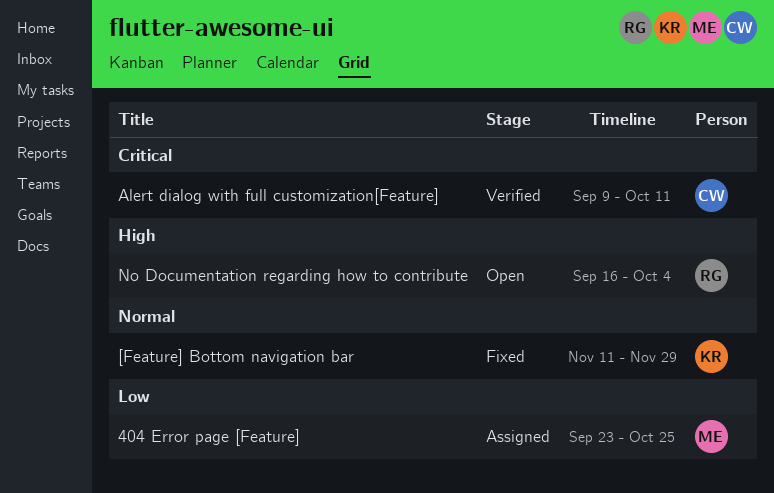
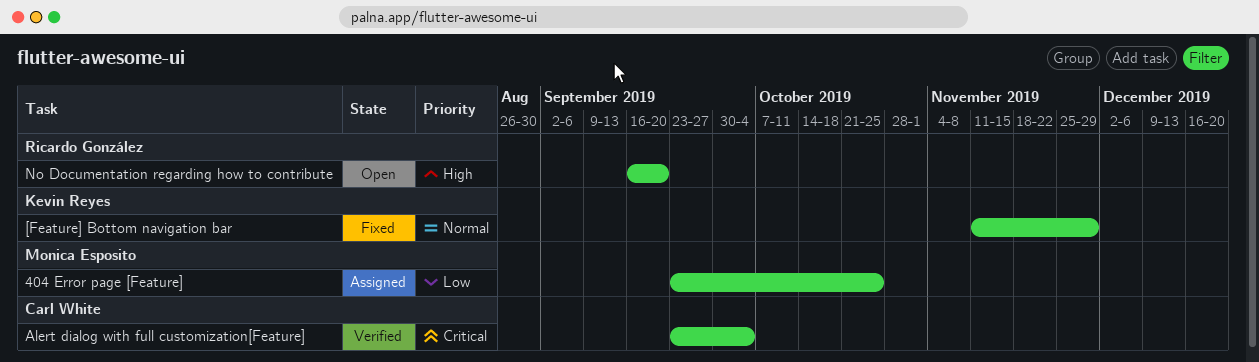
Alert dialog with full customization[Feature], start: Sep 9 -> Sep 23
Alert dialog with full customization[Feature], due: Oct 11 -> Oct 4
No Documentation regarding how to contribute, due: Oct 4 -> Sep 20

